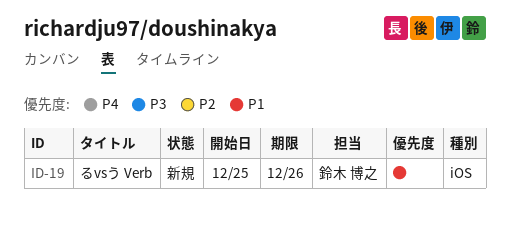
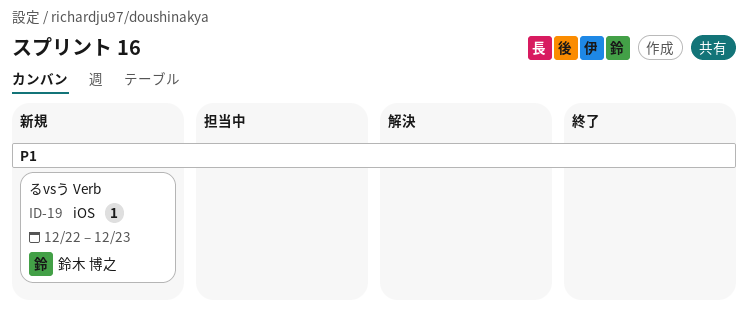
ID-19, start: Dec 25 -> Dec 22
ID-19, due: Dec 26 -> Dec 23

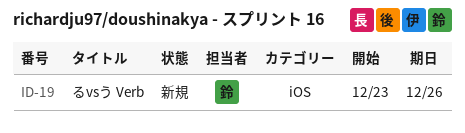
ID-19, start: Dec 22 -> Dec 23
ID-19, due: Dec 23 -> Dec 26

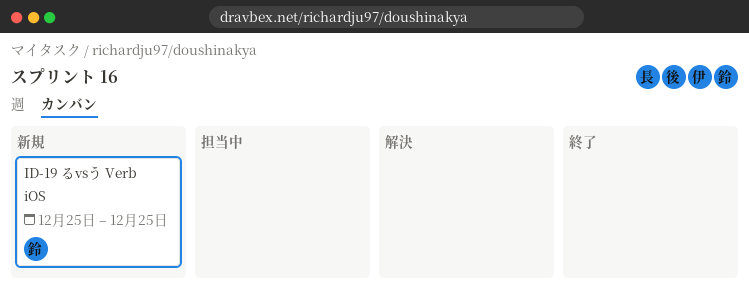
ID-19, start: Dec 23 -> Dec 25
ID-19, due: Dec 26 -> Dec 25

